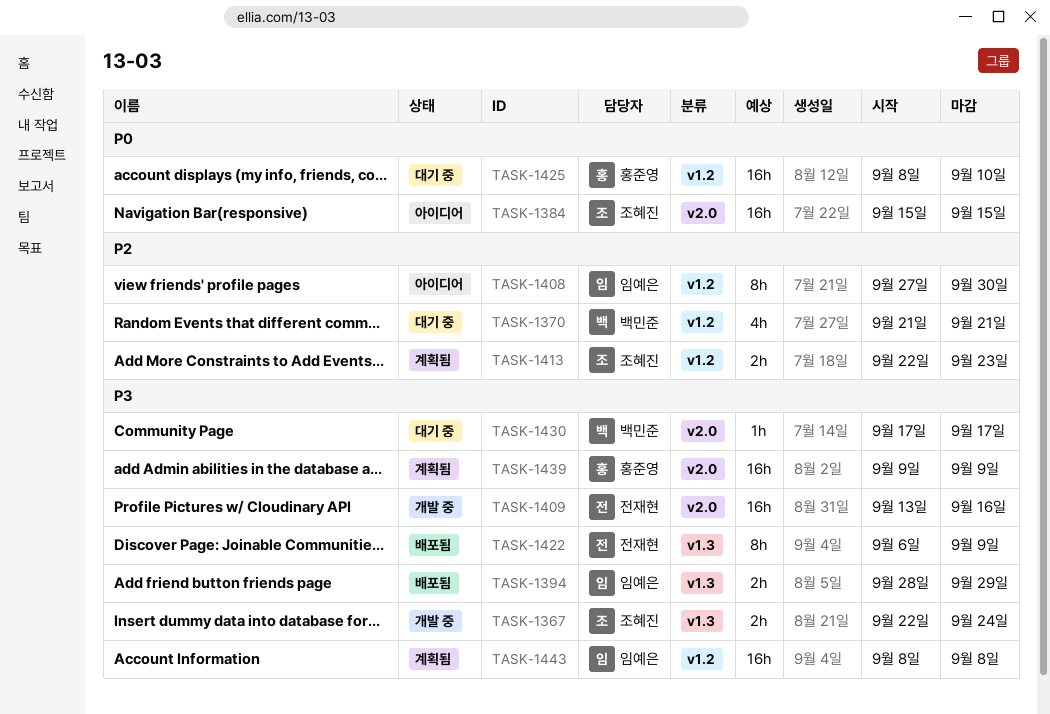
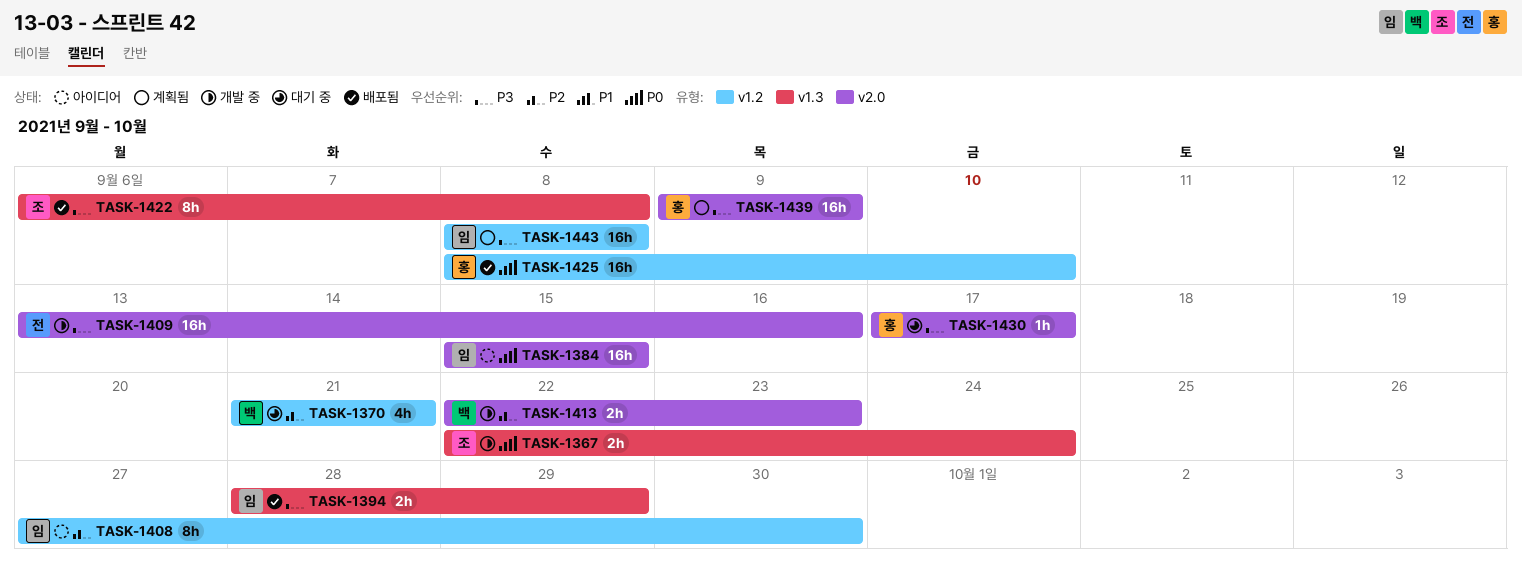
TASK-1367, priority: P3 -> P0
TASK-1384, owner: 조혜진 -> 임예은
TASK-1413, status: 계획됨 -> 개발 중
TASK-1413, owner: 조혜진 -> 백민준
TASK-1413, label: v1.2 -> v2.0
TASK-1422, owner: 전재현 -> 조혜진
TASK-1422, due: Sep 9 -> Sep 8
TASK-1425, status: 대기 중 -> 배포됨
TASK-1430, owner: 백민준 -> 홍준영

